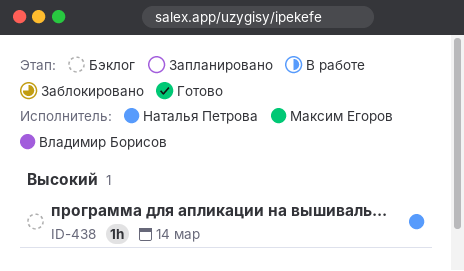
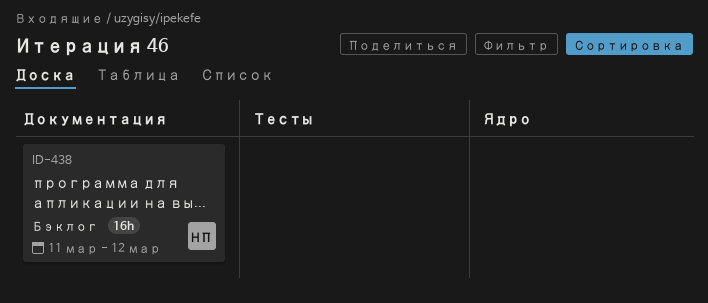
ID-438, estimate: 1h -> 16h
ID-438, due: Mar 14 -> Mar 12

